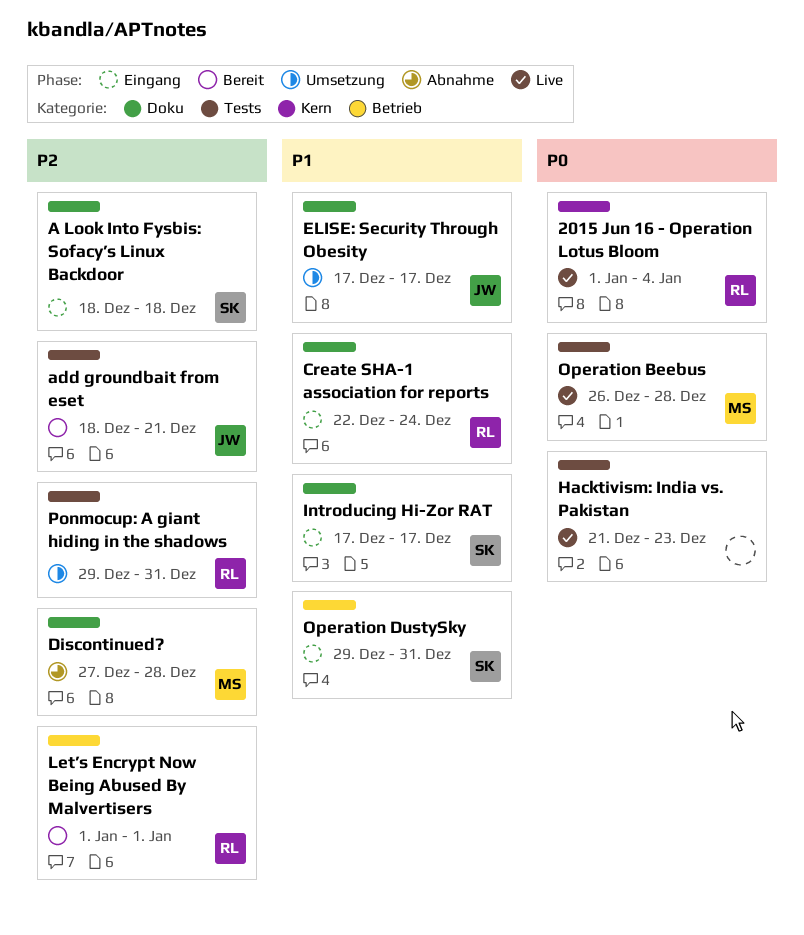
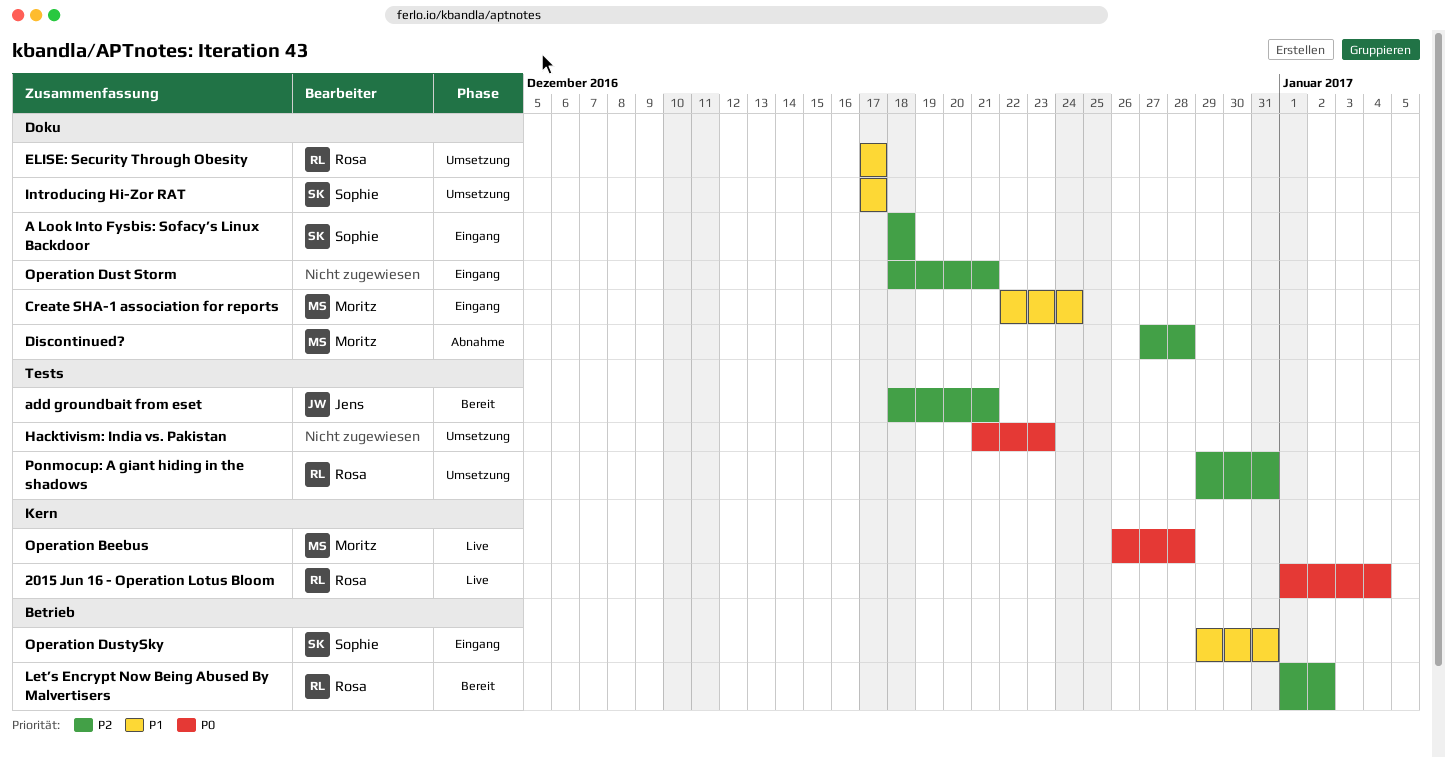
Create SHA-1 association for reports, owner: Rosa -> Moritz
ELISE: Security Through Obesity, owner: Jens -> Rosa
Hacktivism: India vs. Pakistan, status: Live -> Umsetzung
Introducing Hi-Zor RAT, status: Eingang -> Umsetzung
Let’s Encrypt Now Being Abused By Malvertisers, due: Jan 1 -> Jan 2
Operation Beebus, label: Tests -> Kern
Operation Dust Storm: none -> present

